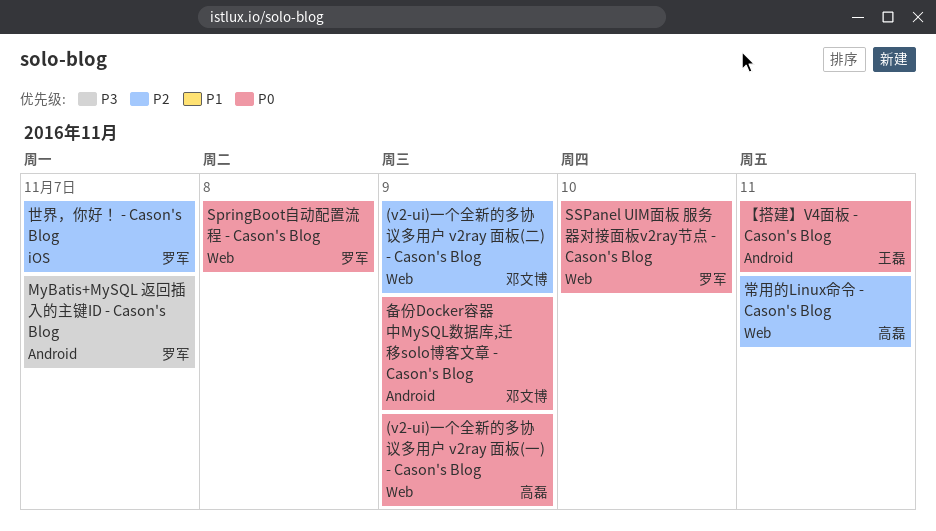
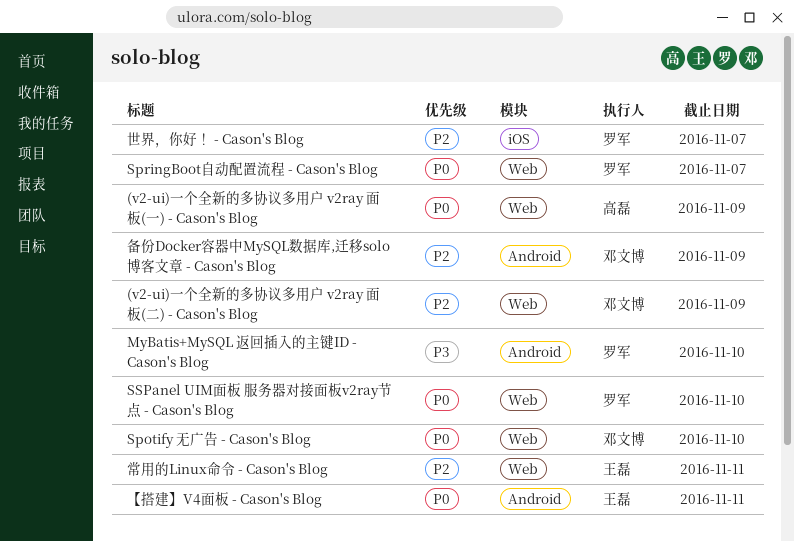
MyBatis+MySQL 返回插入的主键ID - Cason's Blog, due: Nov 7 -> Nov 10
Spotify 无广告 - Cason's Blog: none -> present
SpringBoot自动配置流程 - Cason's Blog, due: Nov 8 -> Nov 7
备份Docker容器中MySQL数据库,迁移solo博客文章 - Cason's Blog, priority: P0 -> P2
常用的Linux命令 - Cason's Blog, owner: 高磊 -> 王磊

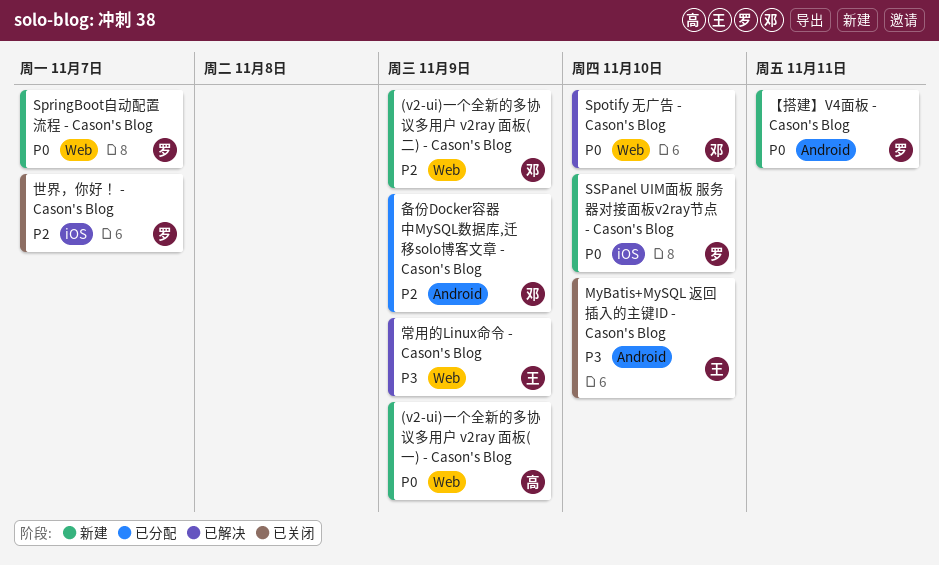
MyBatis+MySQL 返回插入的主键ID - Cason's Blog, owner: 罗军 -> 王磊
SSPanel UIM面板 服务器对接面板v2ray节点 - Cason's Blog, label: Web -> iOS
【搭建】V4面板 - Cason's Blog, owner: 王磊 -> 罗军
常用的Linux命令 - Cason's Blog, priority: P2 -> P3
常用的Linux命令 - Cason's Blog, due: Nov 11 -> Nov 9

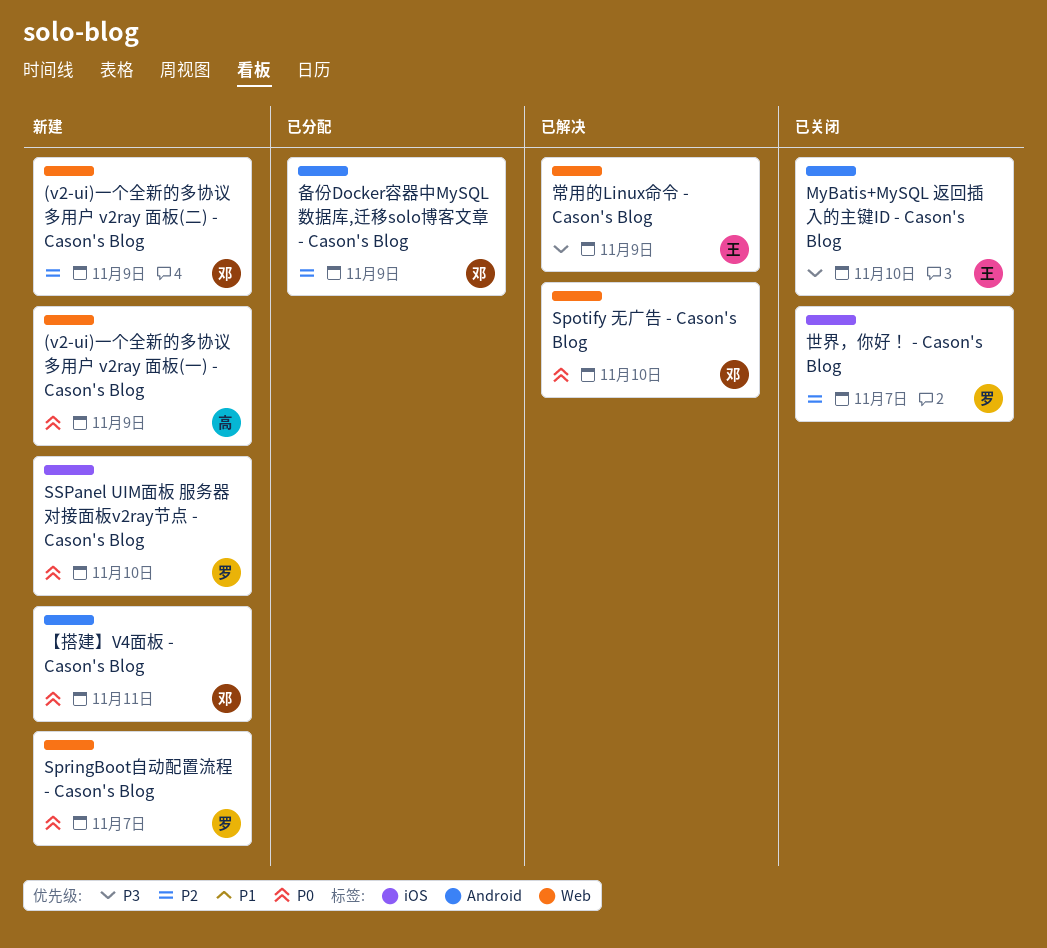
【搭建】V4面板 - Cason's Blog, owner: 罗 -> 邓

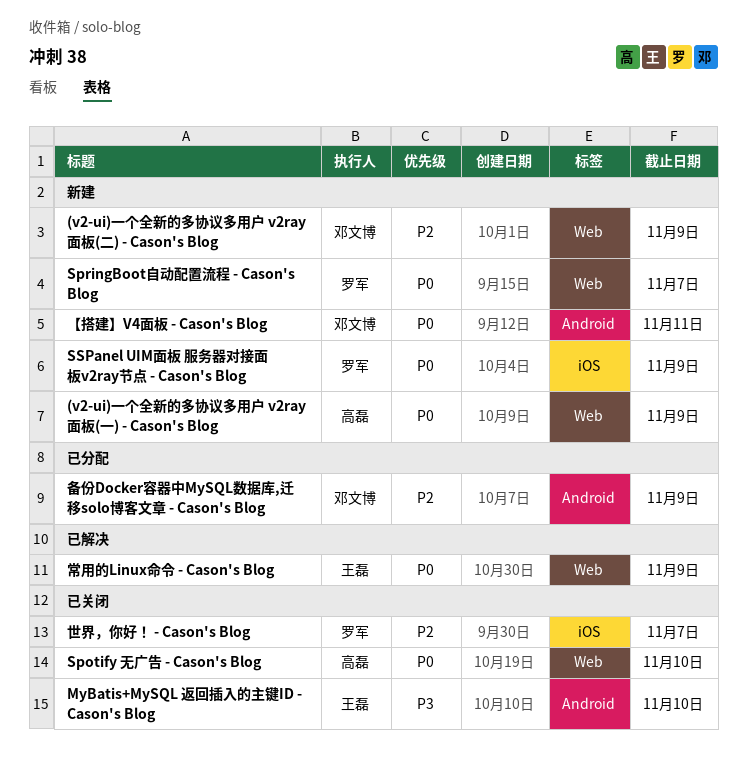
Spotify 无广告 - Cason's Blog, status: 已解决 -> 已关闭
Spotify 无广告 - Cason's Blog, owner: 邓文博 -> 高磊
SSPanel UIM面板 服务器对接面板v2ray节点 - Cason's Blog, due: Nov 10 -> Nov 9
常用的Linux命令 - Cason's Blog, priority: P3 -> P0

